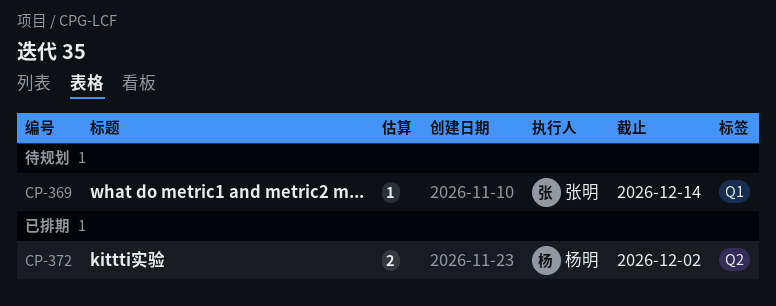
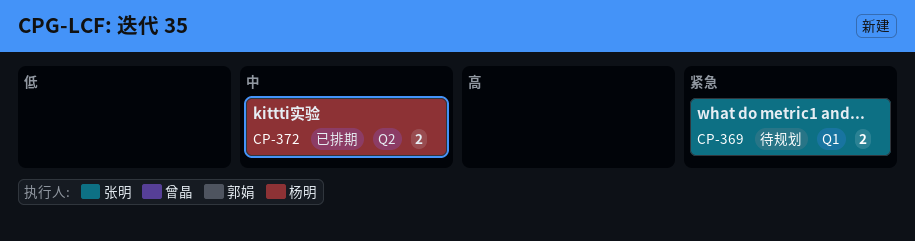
CP-369, estimate: 1 -> 2

